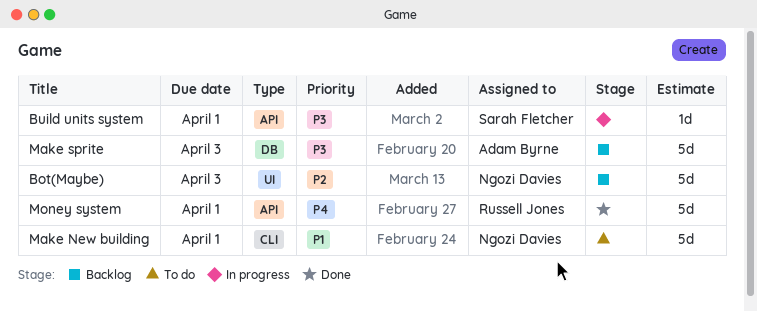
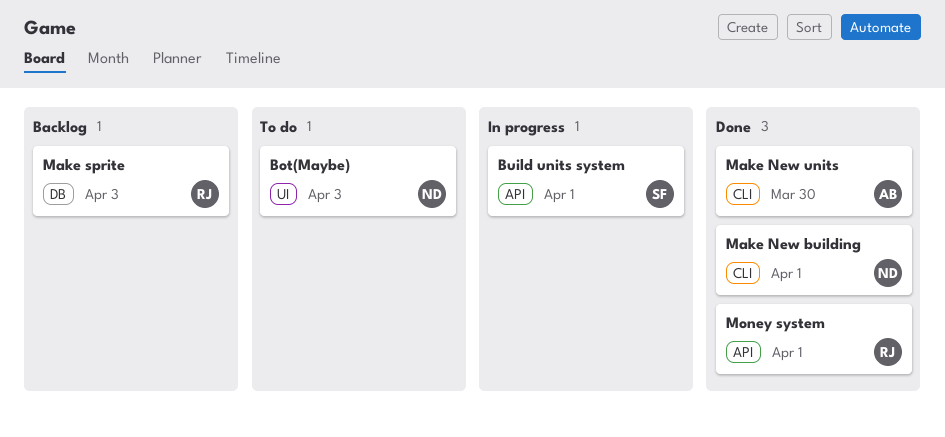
Bot(Maybe), status: Backlog -> To do
Make New building, status: To do -> Done
Make New units: none -> present
Make sprite, owner: Adam Byrne -> Russell Jones

